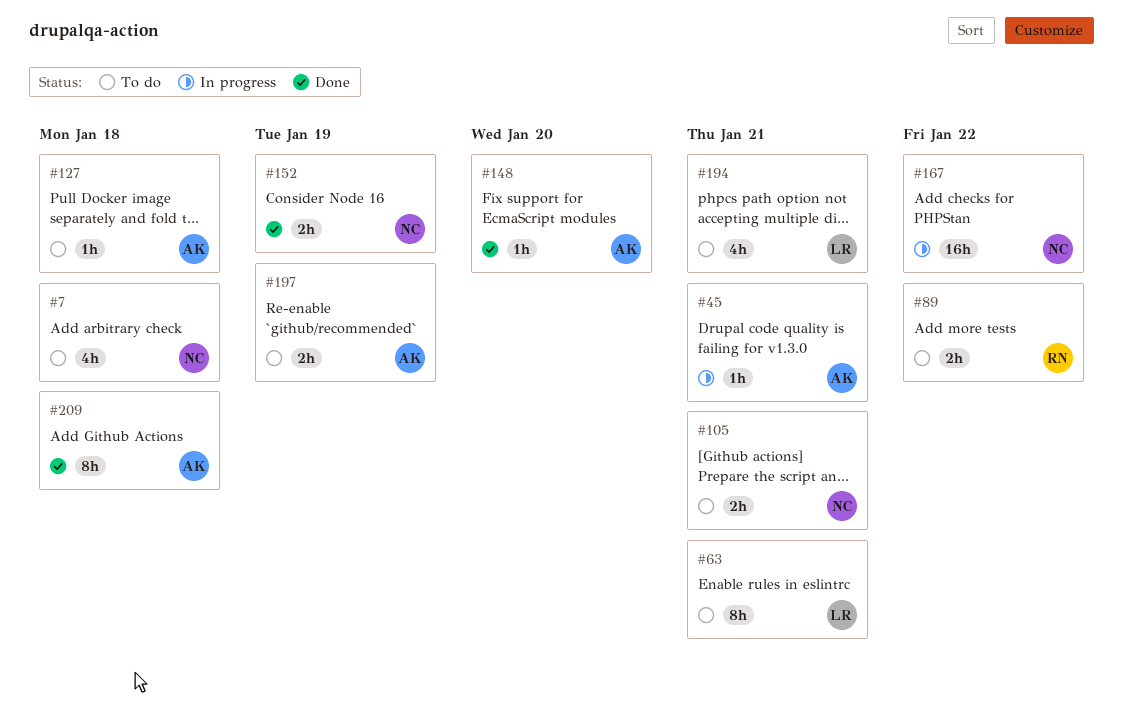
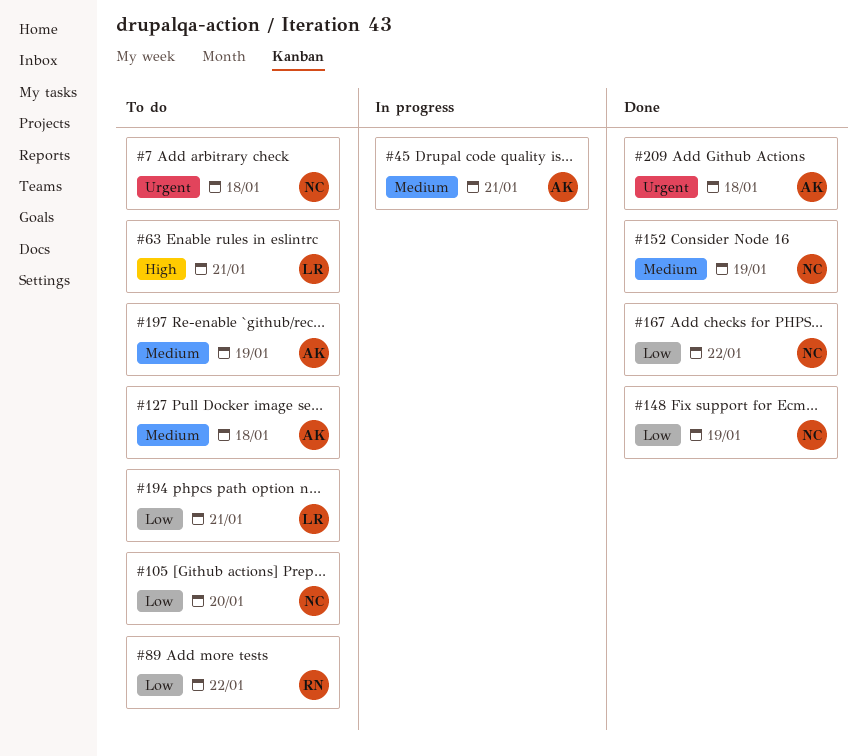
#105, due: Jan 21 -> Jan 20
#148, owner: AK -> NC
#148, due: Jan 20 -> Jan 19
#167, status: In progress -> Done

